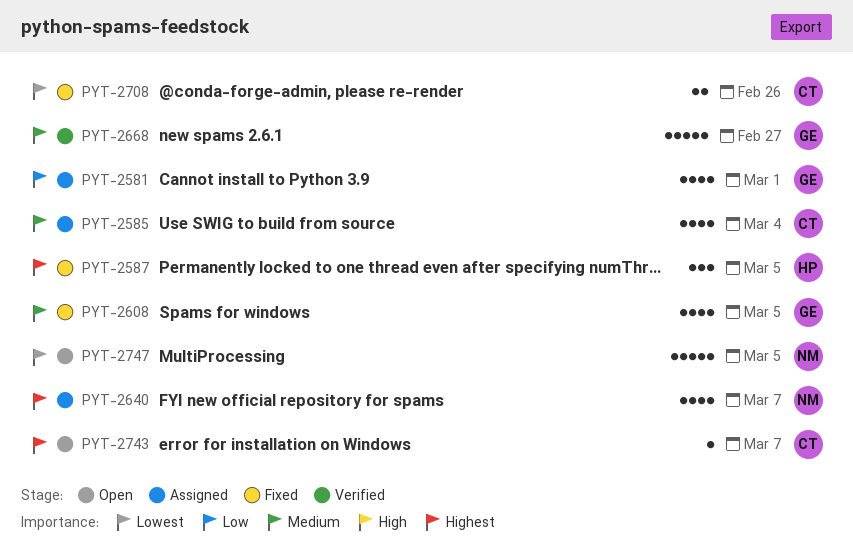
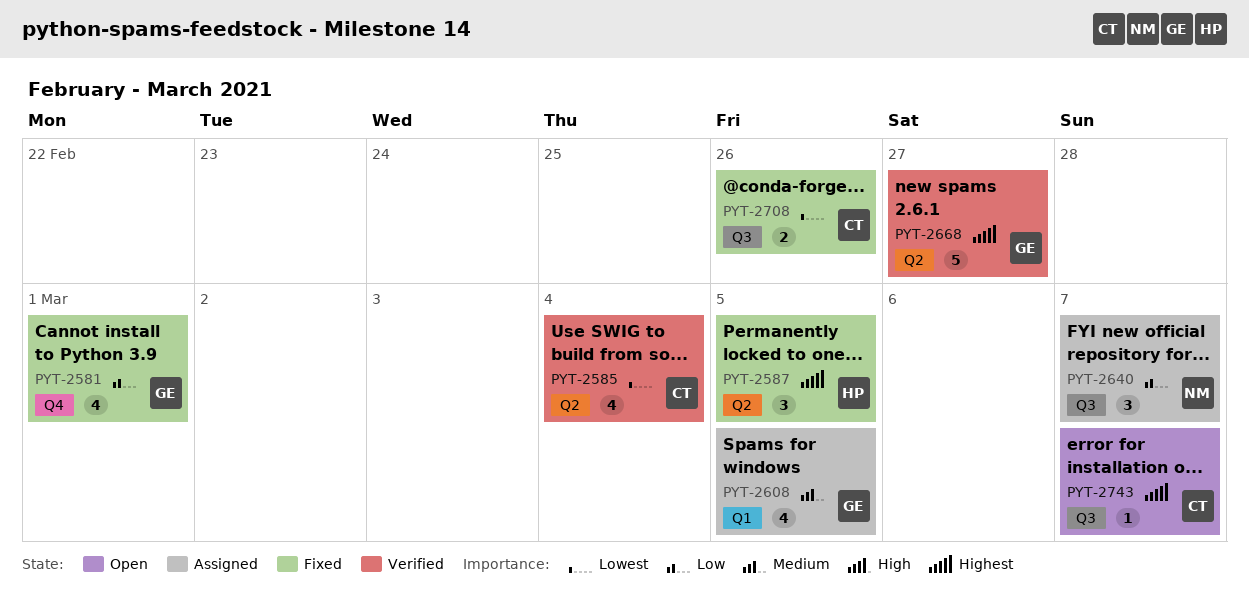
PYT-2581, status: Assigned -> Fixed
PYT-2585, status: Assigned -> Verified
PYT-2585, priority: Medium -> Lowest
PYT-2608, status: Fixed -> Assigned
PYT-2640, priority: Highest -> Low
PYT-2640, estimate: 4 -> 3
PYT-2668, priority: Medium -> Highest
PYT-2747: present -> none

